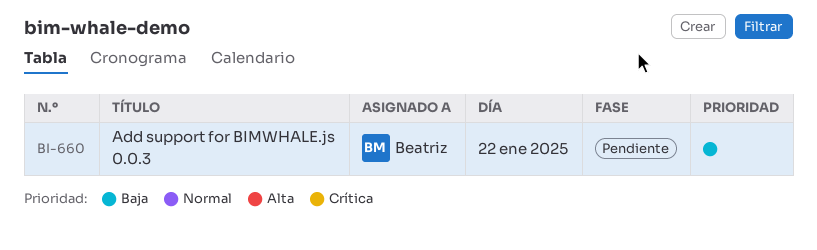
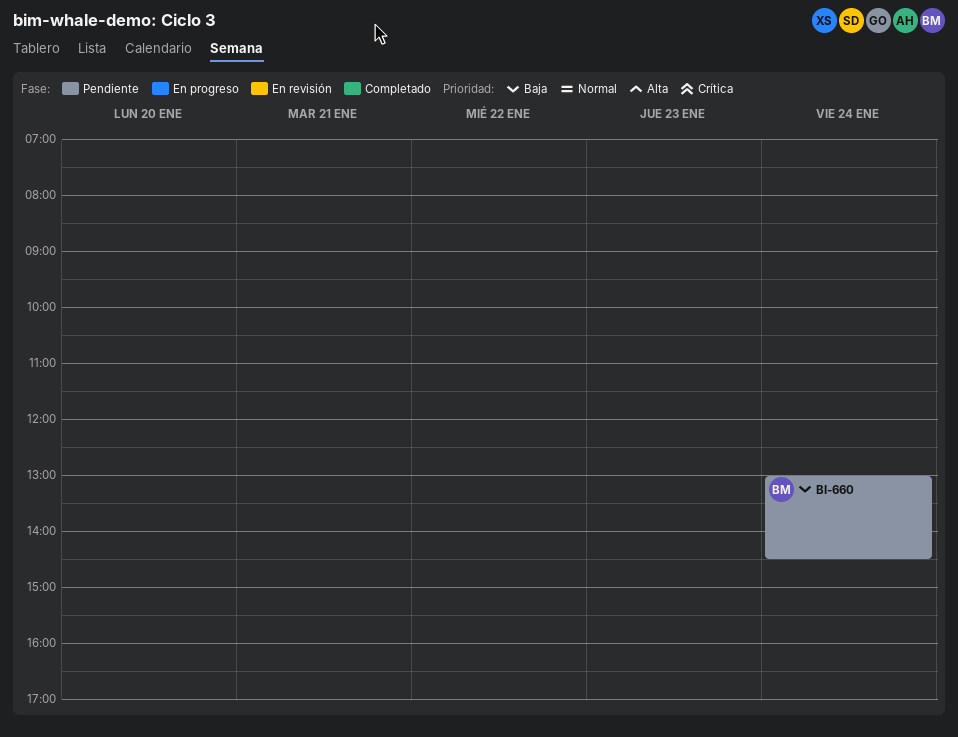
BI-660, day: Jan 22 -> Jan 24

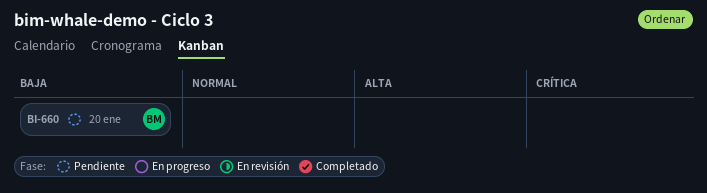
BI-660, day: Jan 24 -> Jan 20

